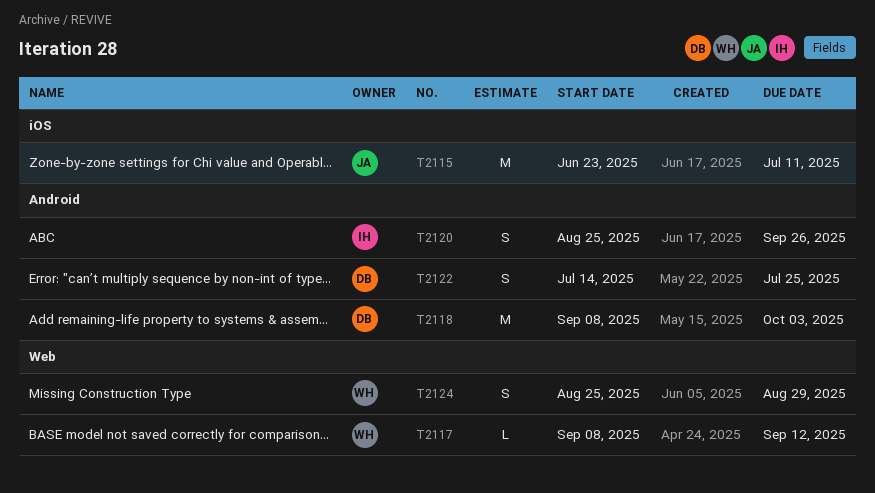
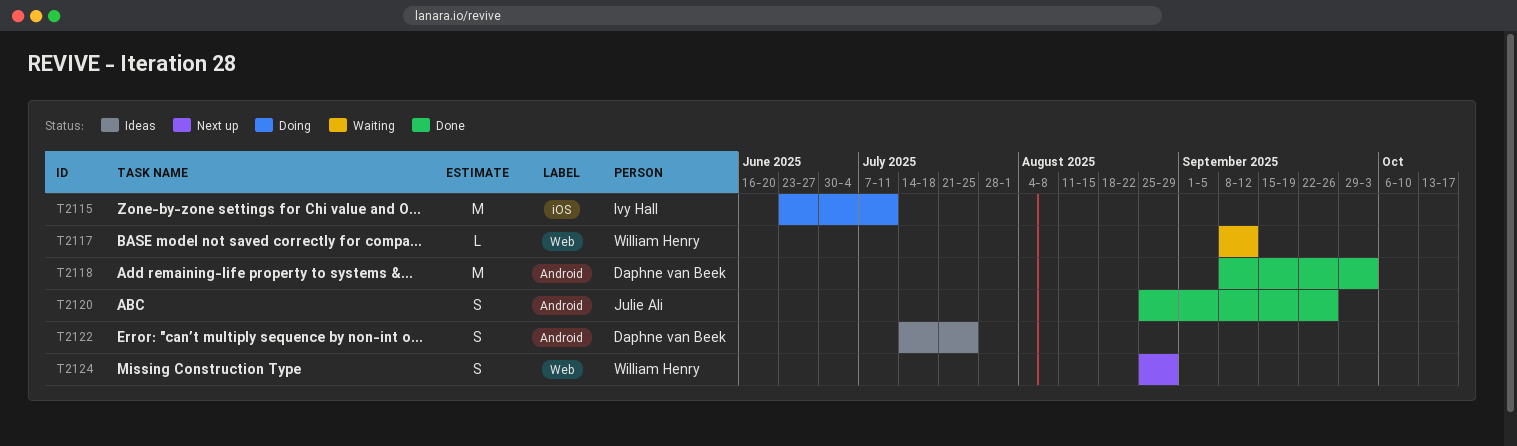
T2115, owner: Julie Ali -> Ivy Hall
T2120, owner: Ivy Hall -> Julie Ali

